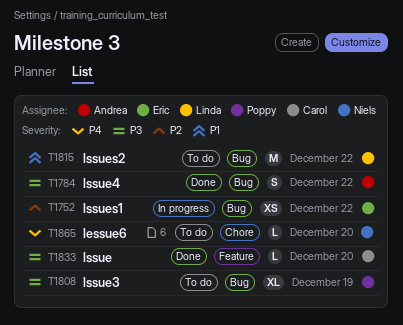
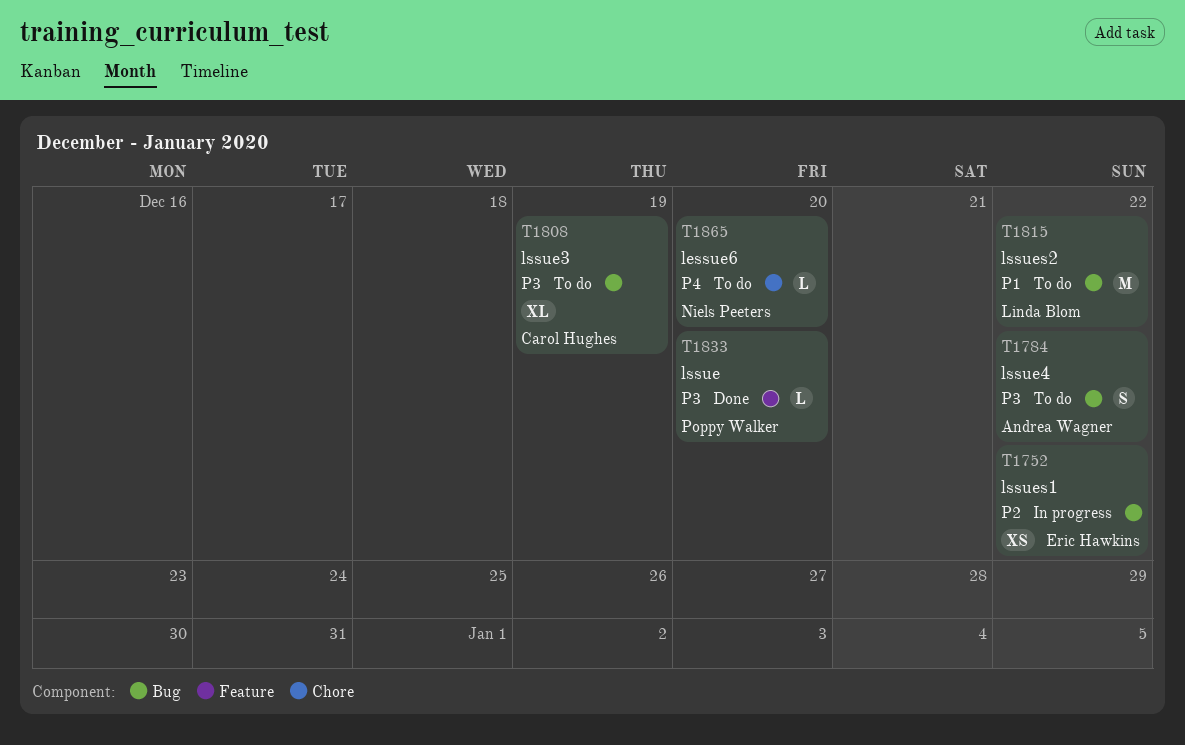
T1784, status: Done -> To do
T1808, owner: Poppy Walker -> Carol Hughes
T1833, owner: Carol Hughes -> Poppy Walker

